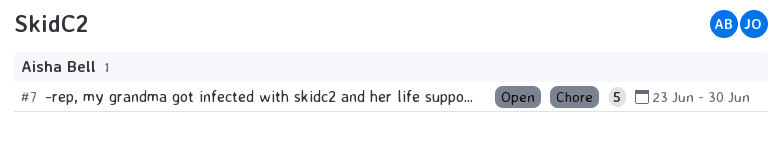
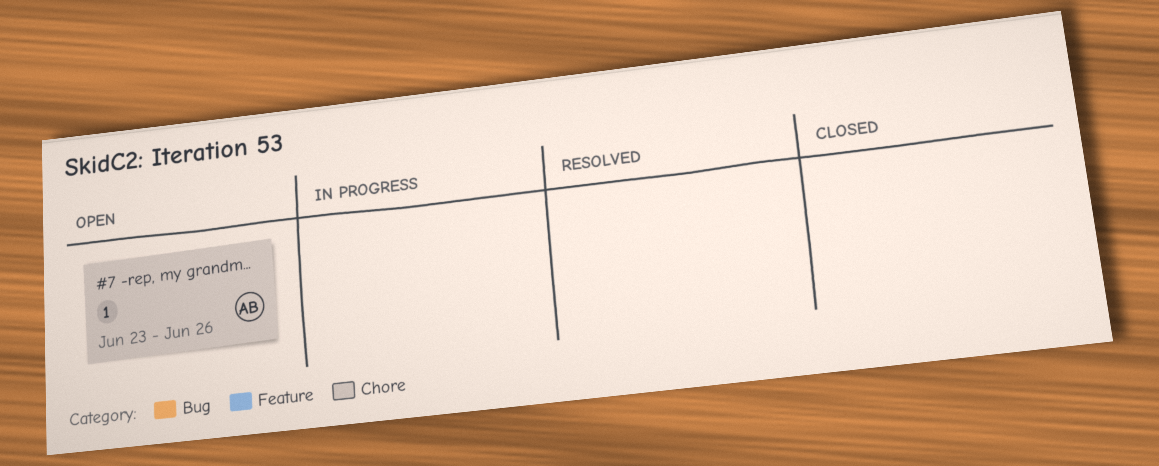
#7, estimate: 5 -> 1
#7, due: Jun 30 -> Jun 26

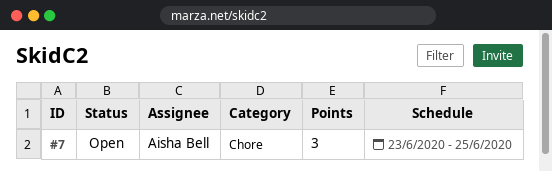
#7, estimate: 1 -> 3
#7, due: Jun 26 -> Jun 25

